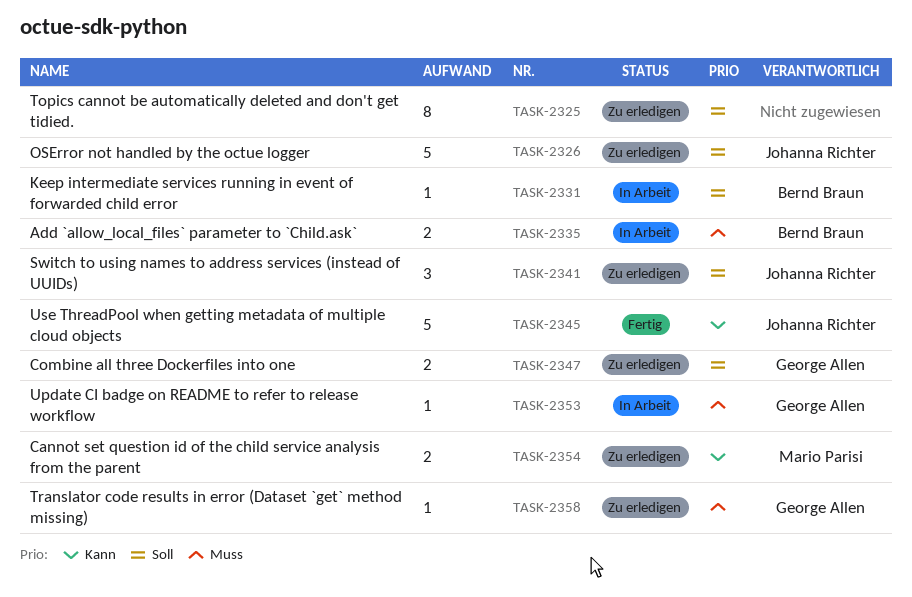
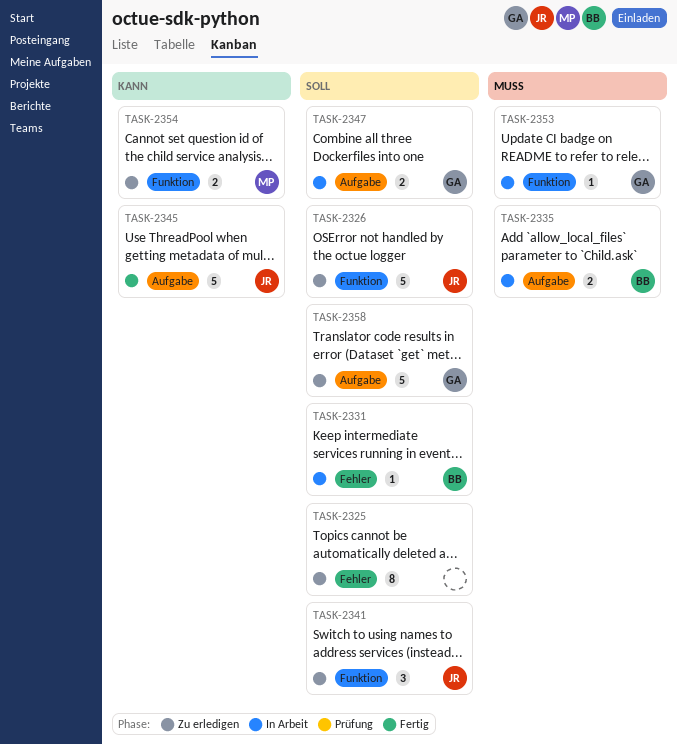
TASK-2347, status: Zu erledigen -> In Arbeit
TASK-2358, priority: Muss -> Soll
TASK-2358, estimate: 1 -> 5

